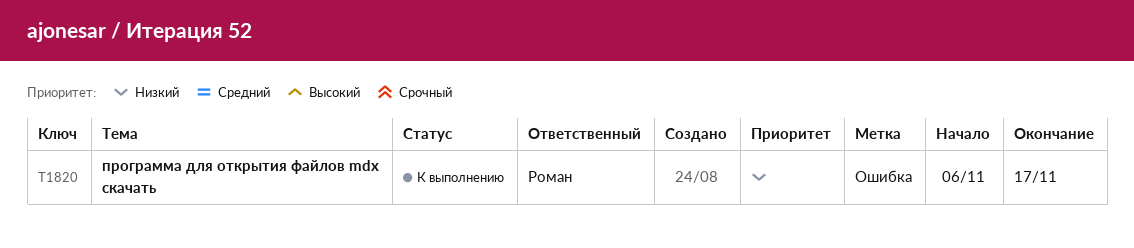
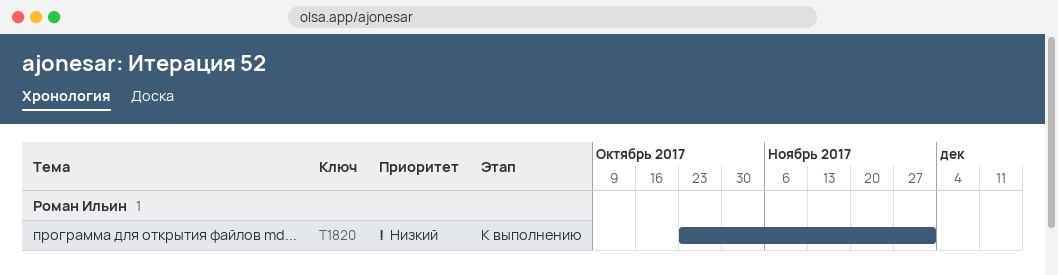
T1820, start: Nov 6 -> Oct 23
T1820, due: Nov 17 -> Dec 1

